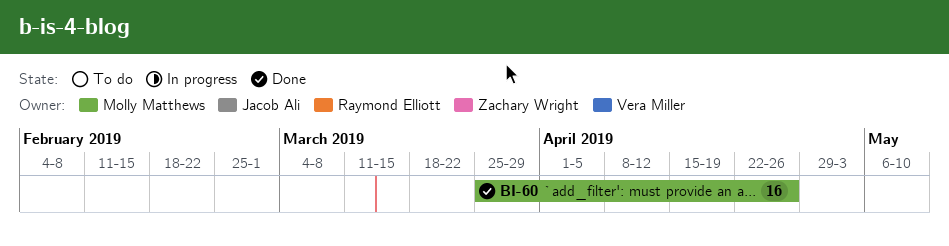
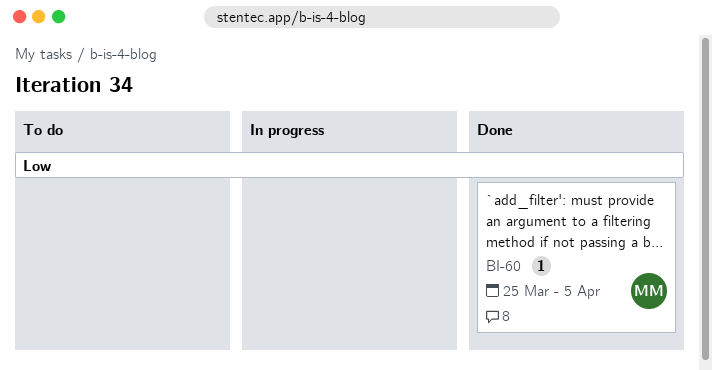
BI-60, estimate: 16 -> 1
BI-60, due: Apr 26 -> Apr 5

